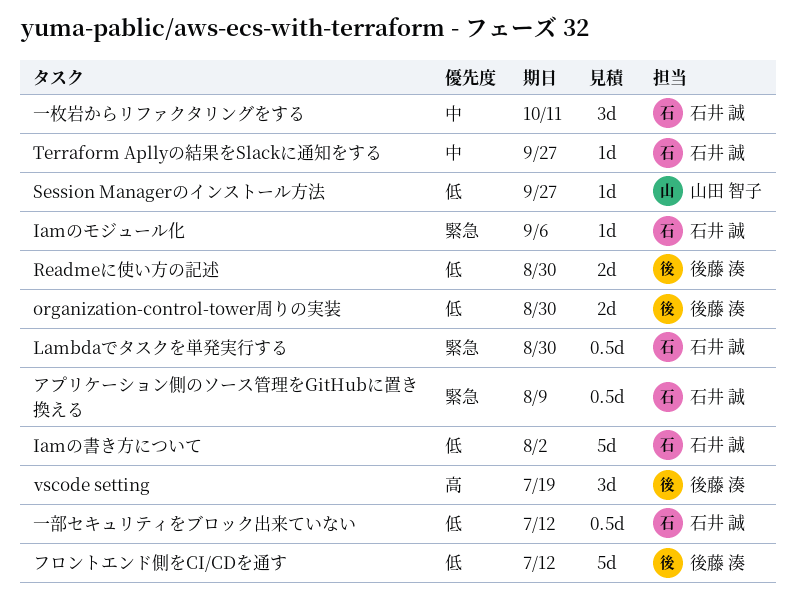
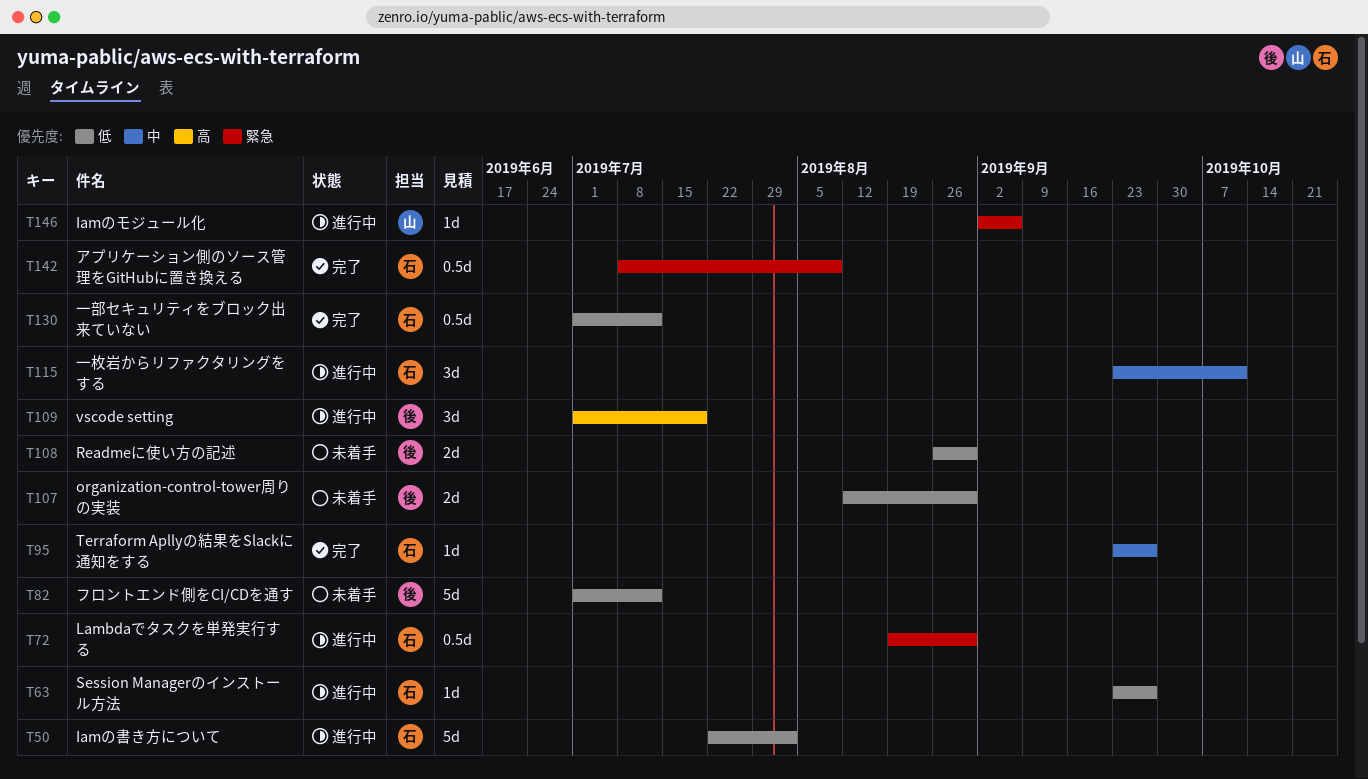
Iamのモジュール化, owner: 石井 誠 -> 山田 智子
Session Managerのインストール方法, owner: 山田 智子 -> 石井 誠

